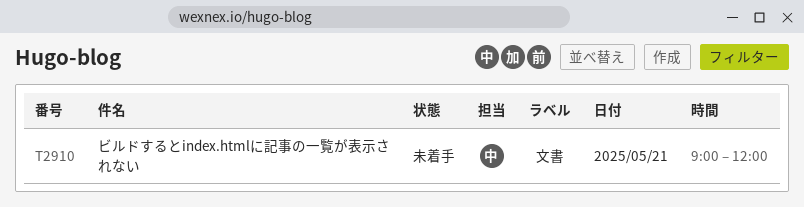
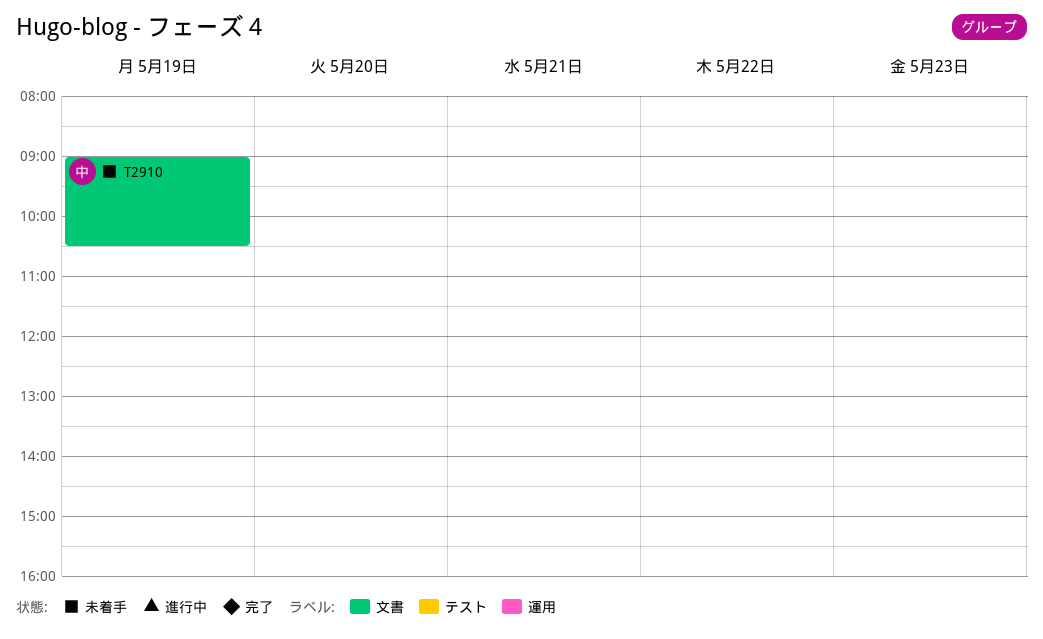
T2910, day: May 21 -> May 19
T2910, ends: 12:00 -> 10:30

